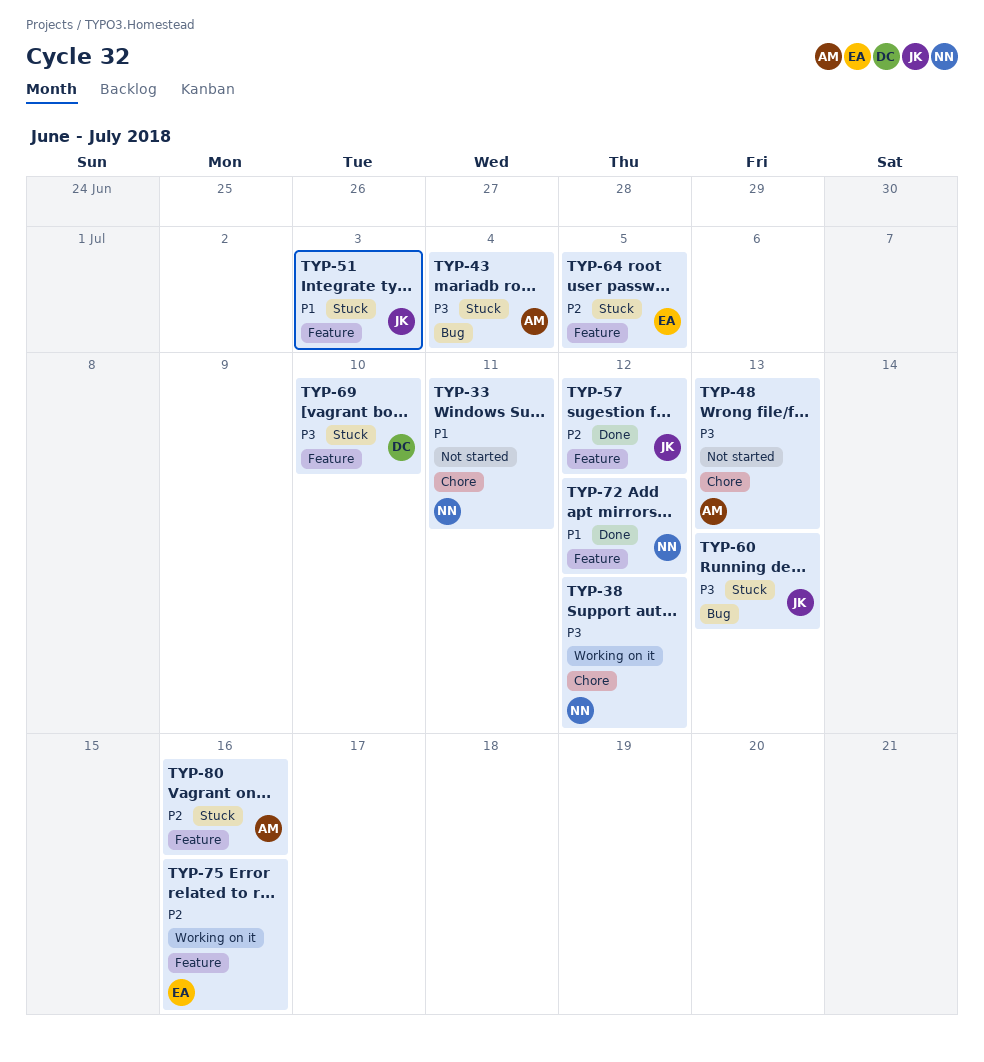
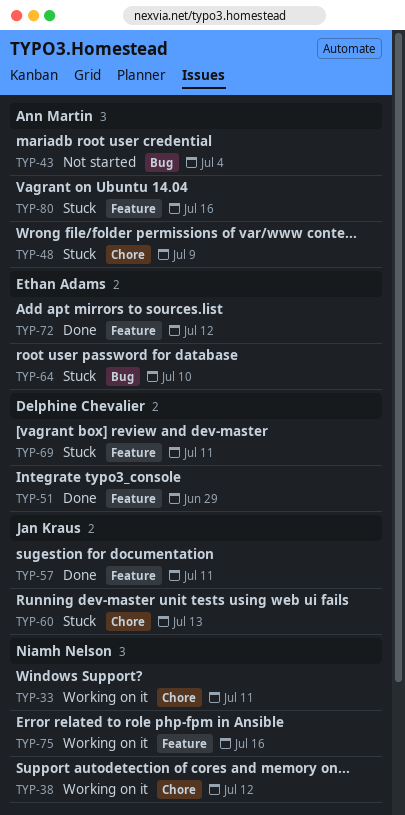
TYP-33, status: Not started -> Working on it
TYP-43, status: Stuck -> Not started
TYP-48, status: Not started -> Stuck
TYP-48, due: Jul 13 -> Jul 9
TYP-51, status: Stuck -> Done
TYP-51, owner: Jan Kraus -> Delphine Chevalier
TYP-51, due: Jul 3 -> Jun 29
TYP-57, due: Jul 12 -> Jul 11
TYP-60, label: Bug -> Chore
TYP-64, label: Feature -> Bug
TYP-64, due: Jul 5 -> Jul 10
TYP-69, due: Jul 10 -> Jul 11
TYP-72, owner: Niamh Nelson -> Ethan Adams
TYP-75, owner: Ethan Adams -> Niamh Nelson

